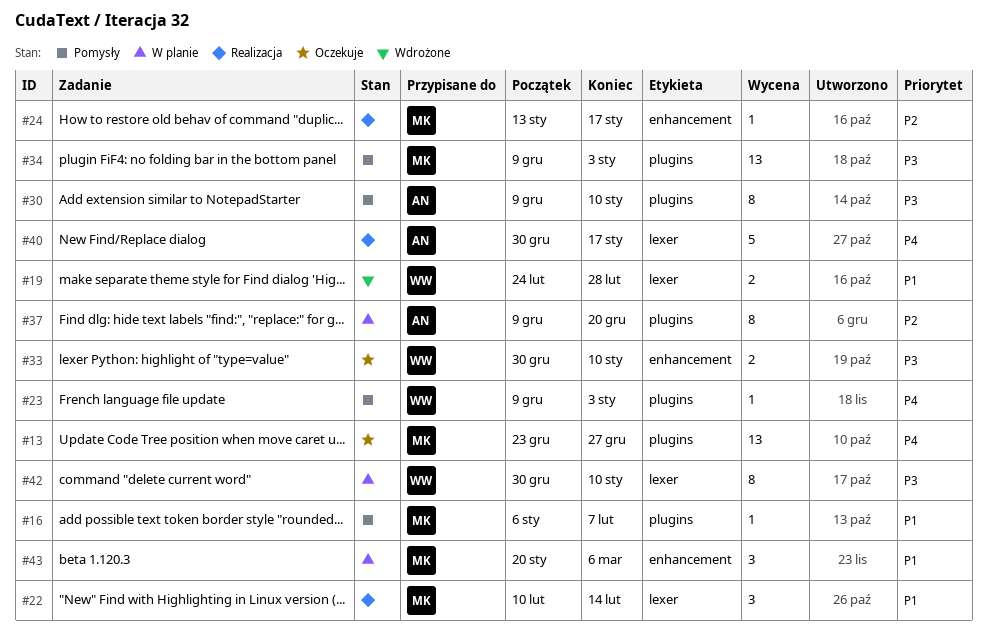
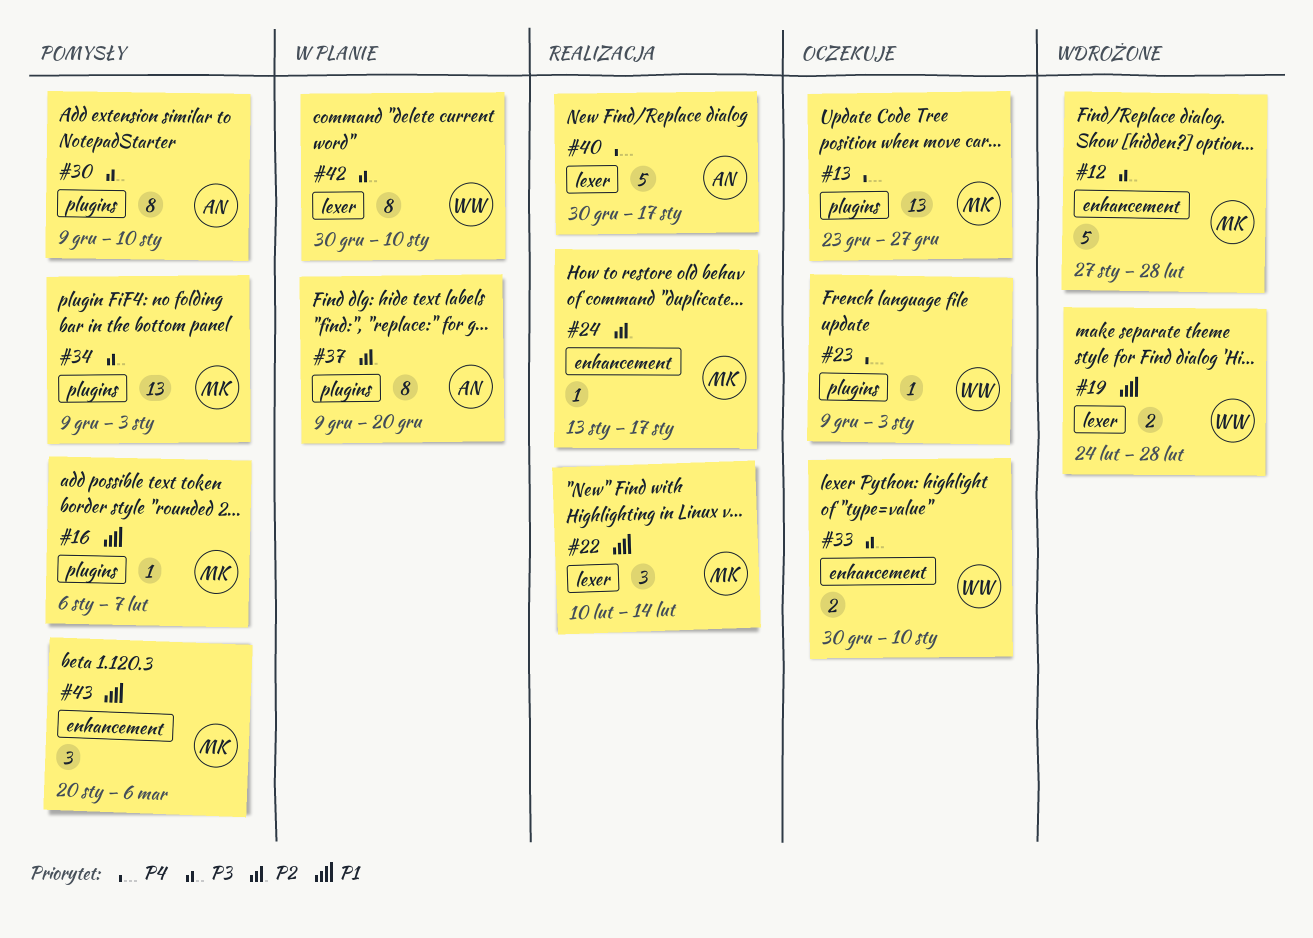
#12: none -> present
#23, status: Pomysły -> Oczekuje
#43, status: W planie -> Pomysły

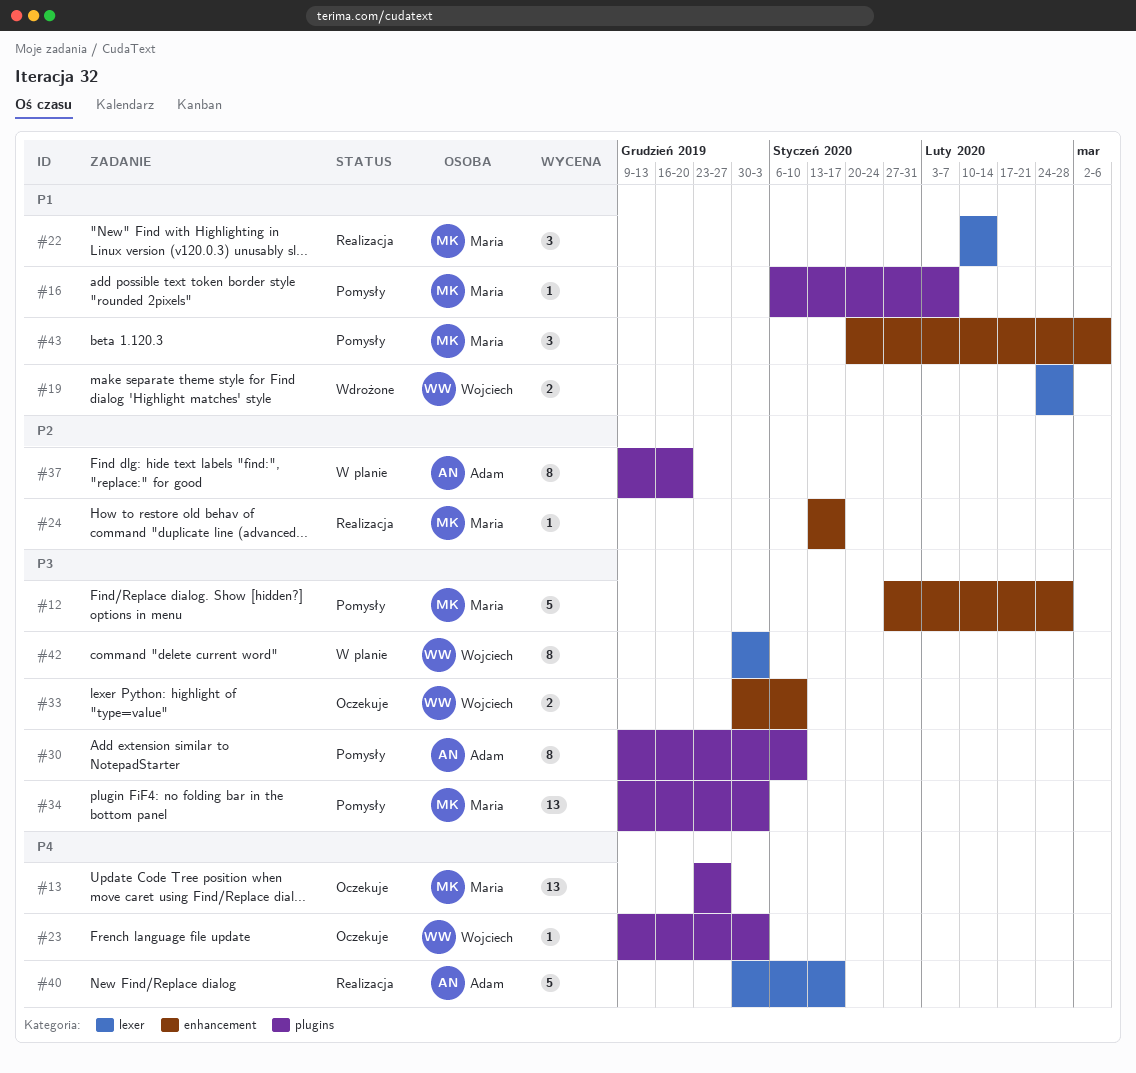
#12, status: Wdrożone -> Pomysły
#42, due: Jan 10 -> Jan 3

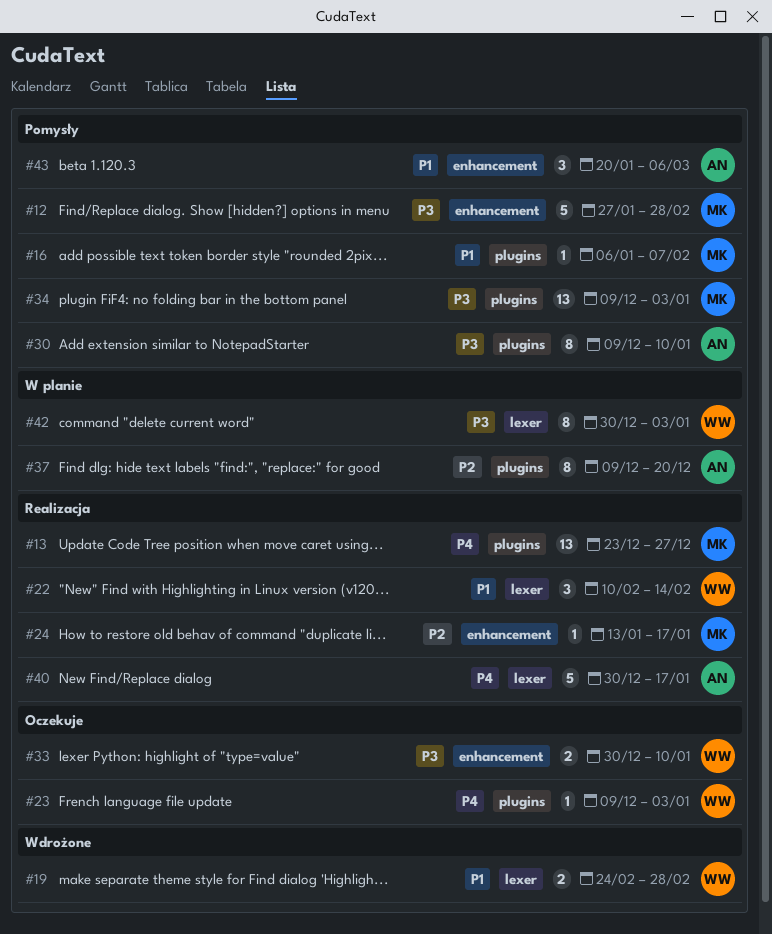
#13, status: Oczekuje -> Realizacja
#22, owner: Maria -> Wojciech
#43, owner: Maria -> Adam

